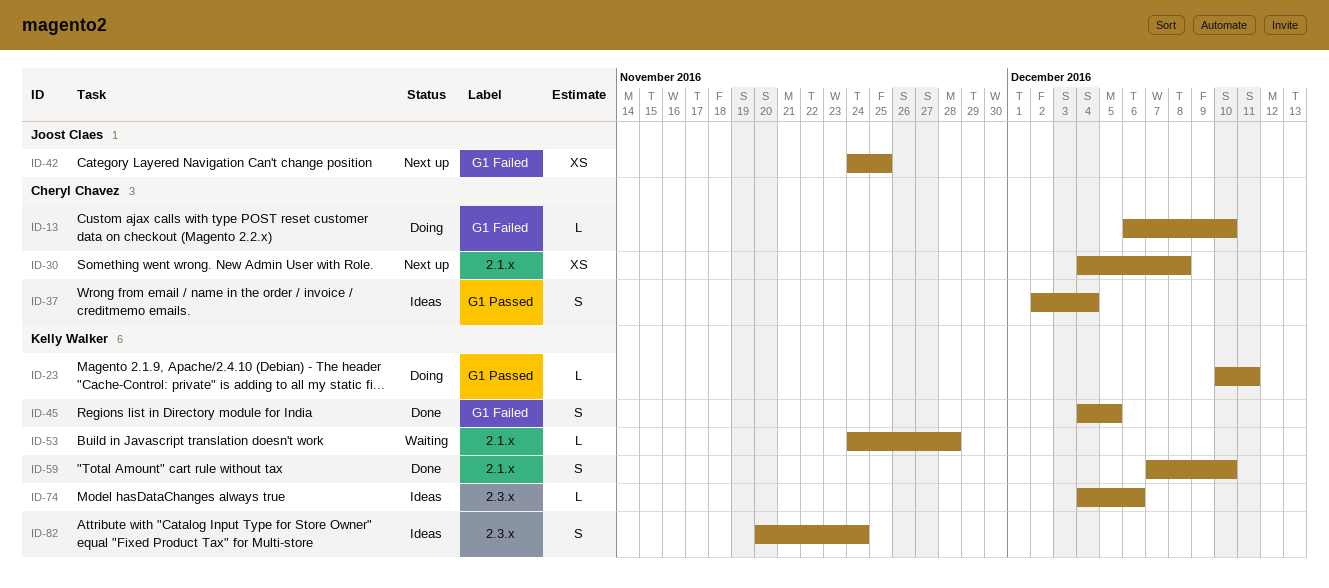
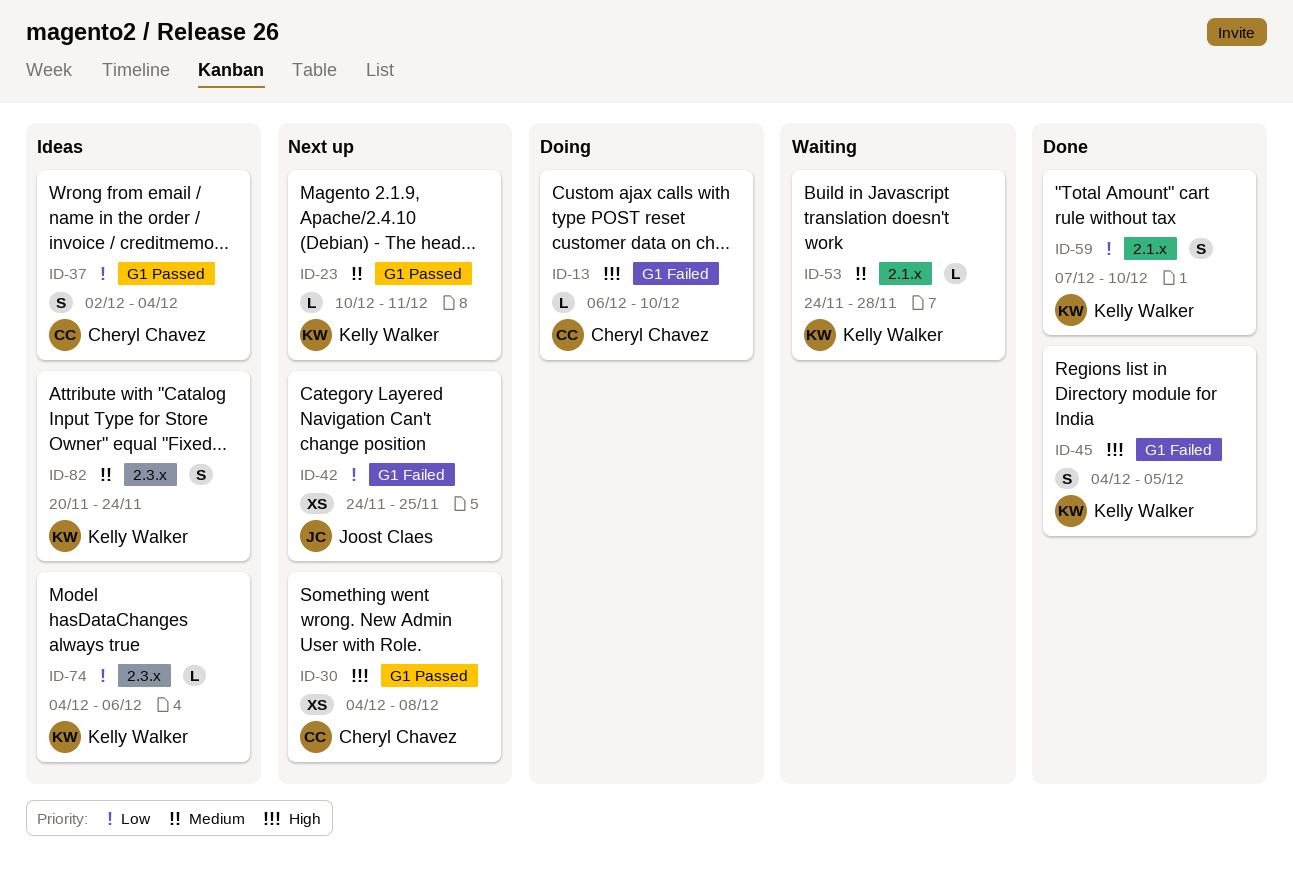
ID-23, status: Doing -> Next up
ID-30, label: 2.1.x -> G1 Passed

